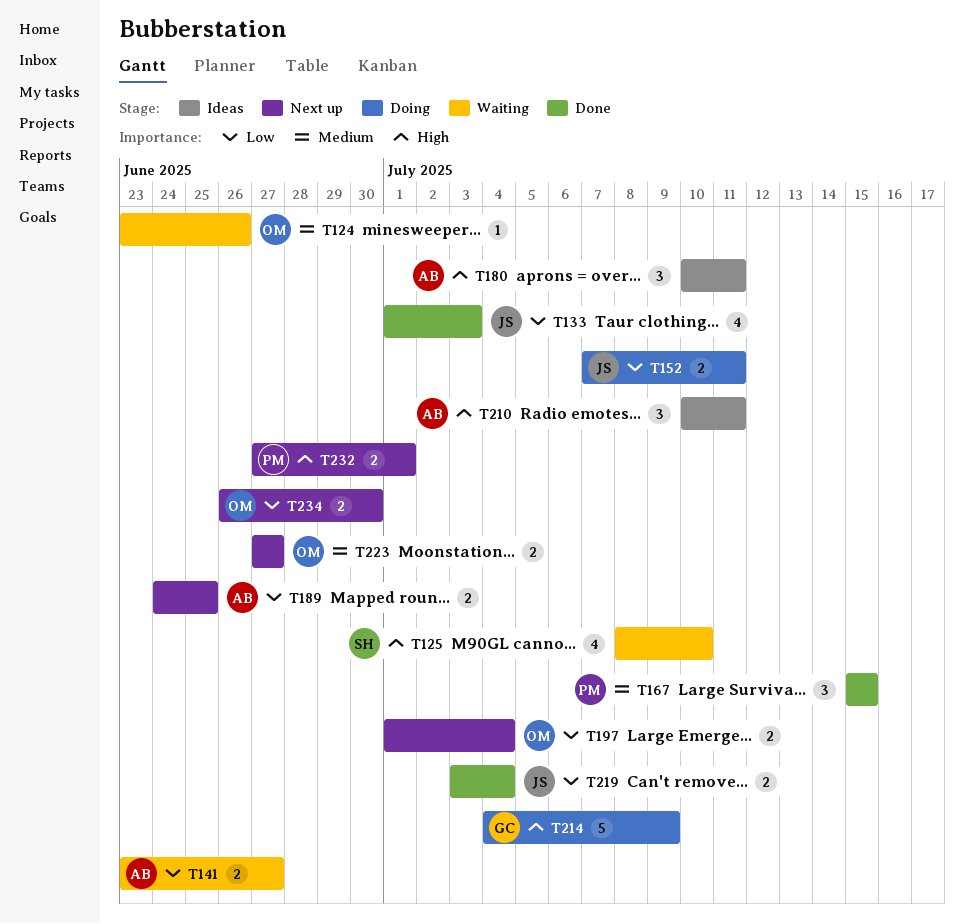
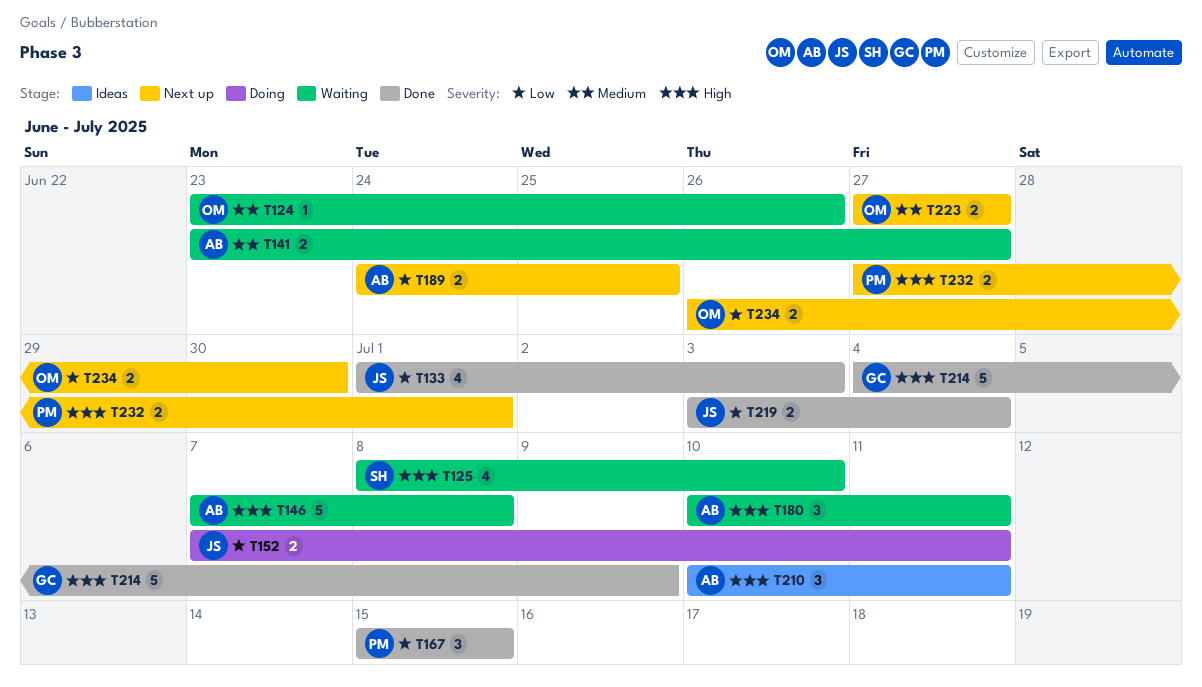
T141, priority: Low -> Medium
T146: none -> present
T167, priority: Medium -> Low
T180, status: Ideas -> Waiting
T197: present -> none
T214, status: Doing -> Done

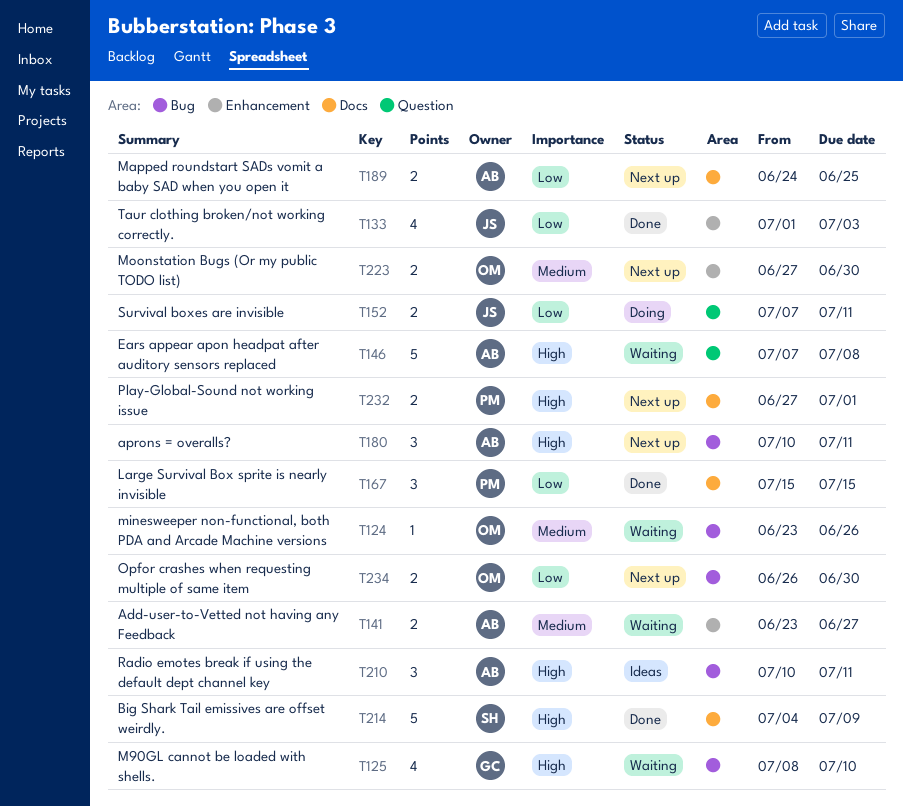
T125, owner: SH -> GC
T180, status: Waiting -> Next up
T214, owner: GC -> SH
T219: present -> none
T223, due: Jun 27 -> Jun 30

